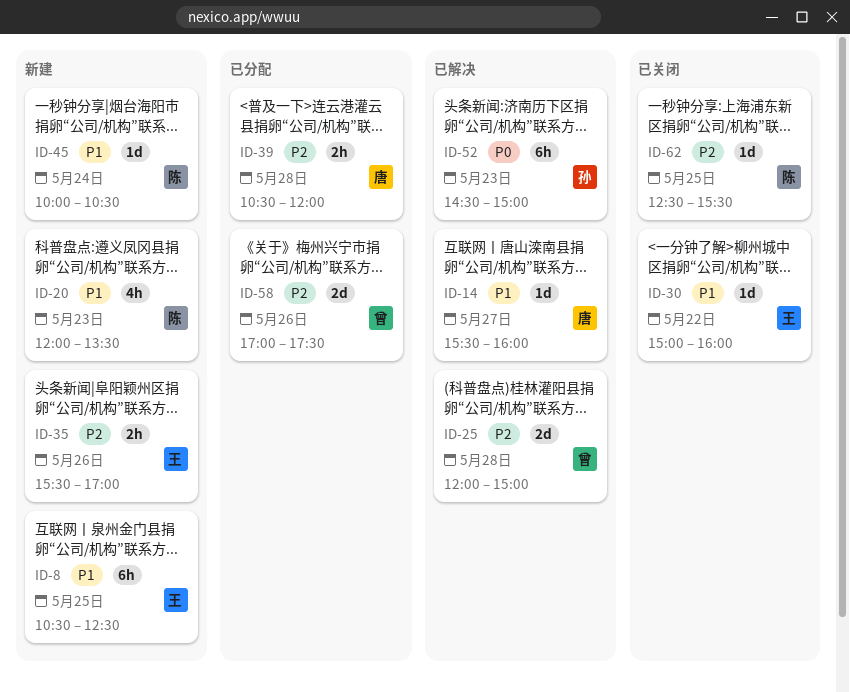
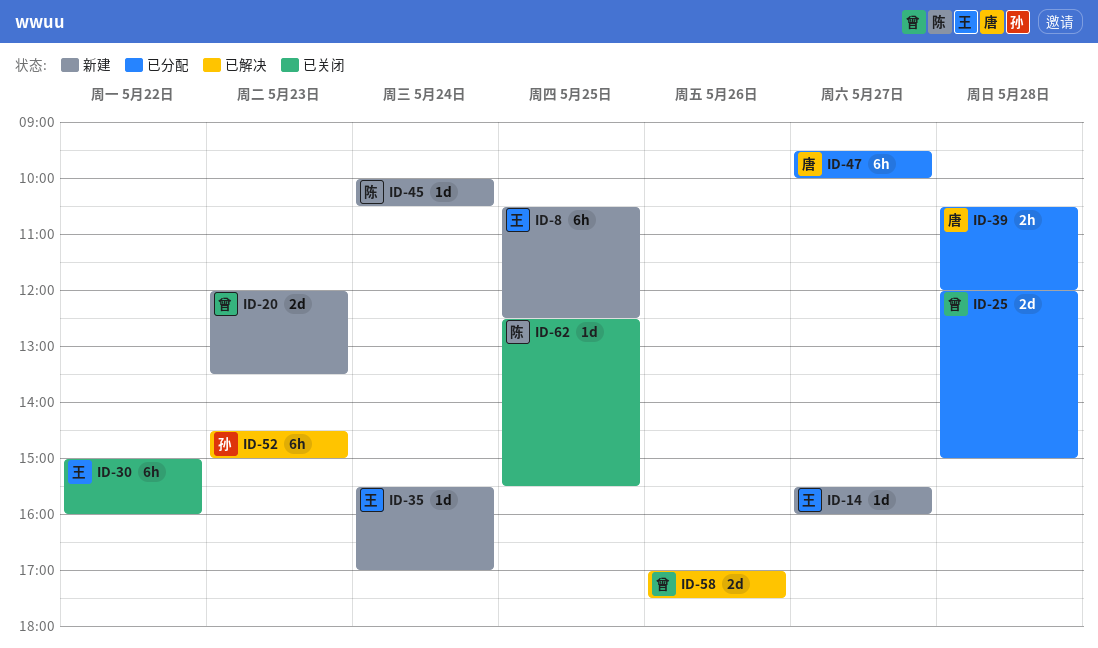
ID-14, status: 已解决 -> 新建
ID-14, owner: 唐 -> 王
ID-20, owner: 陈 -> 曾
ID-20, estimate: 4h -> 2d
ID-25, status: 已解决 -> 已分配
ID-30, estimate: 1d -> 6h
ID-35, estimate: 2h -> 1d
ID-35, day: May 26 -> May 24
ID-47: none -> present
ID-58, status: 已分配 -> 已解决

